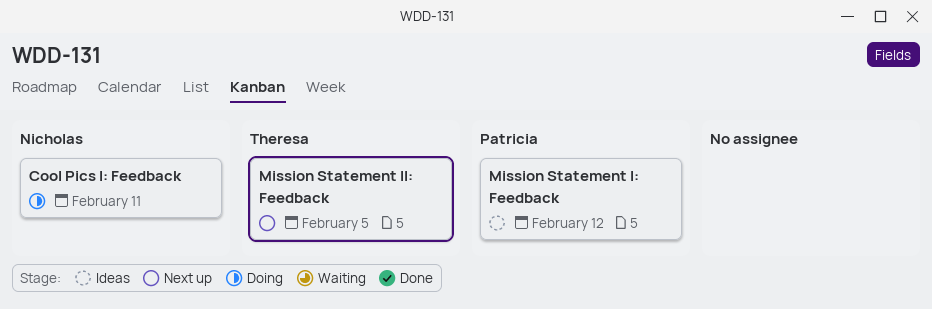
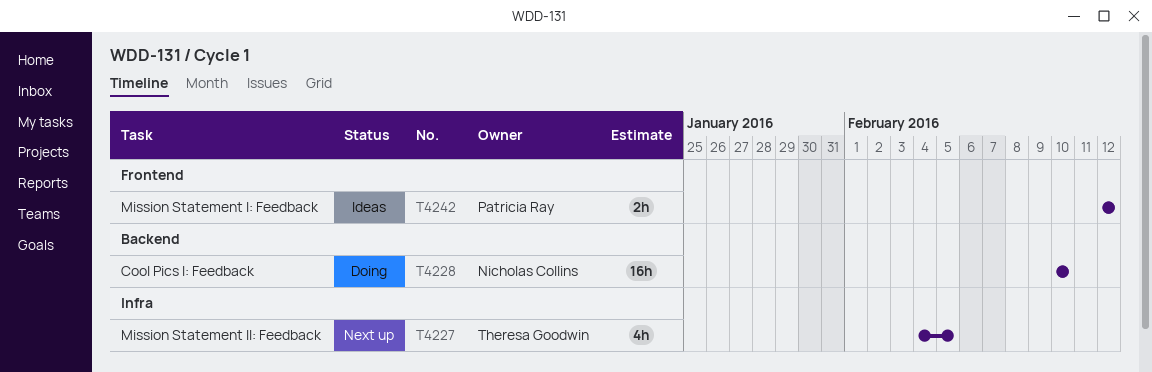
Cool Pics I: Feedback, due: Feb 11 -> Feb 10

